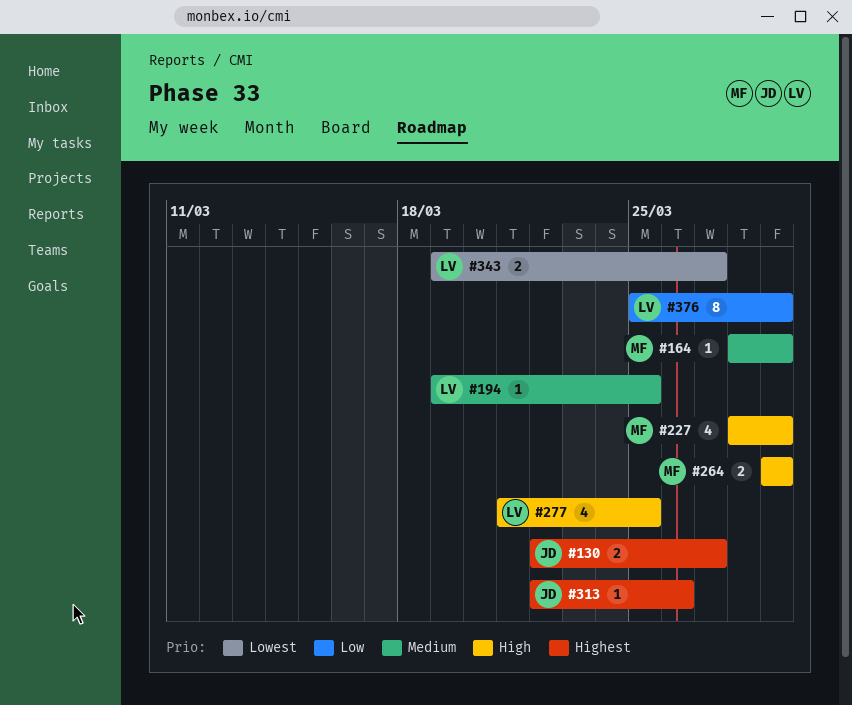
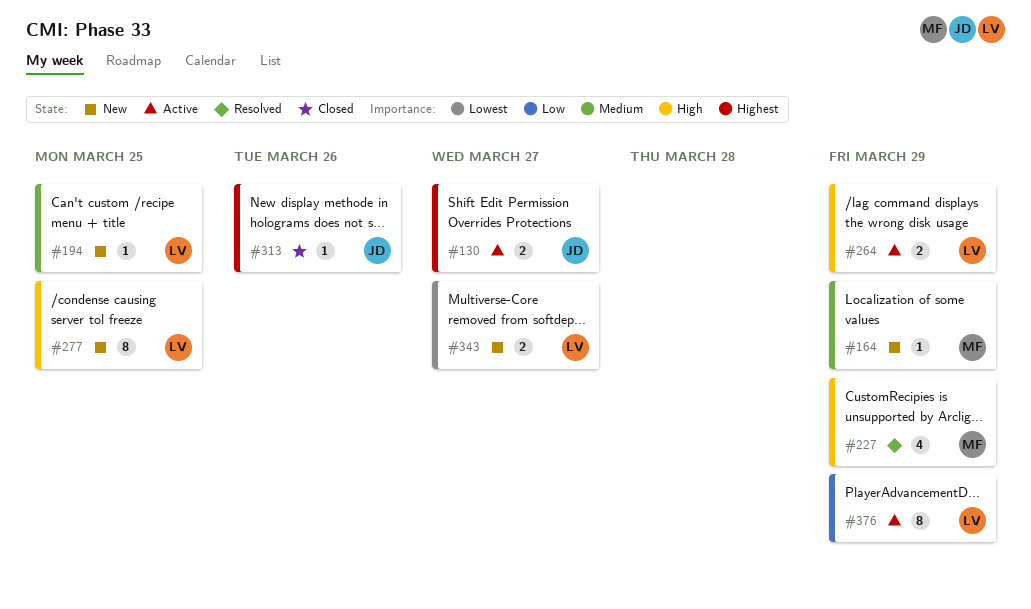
#264, owner: MF -> LV
#277, estimate: 4 -> 8

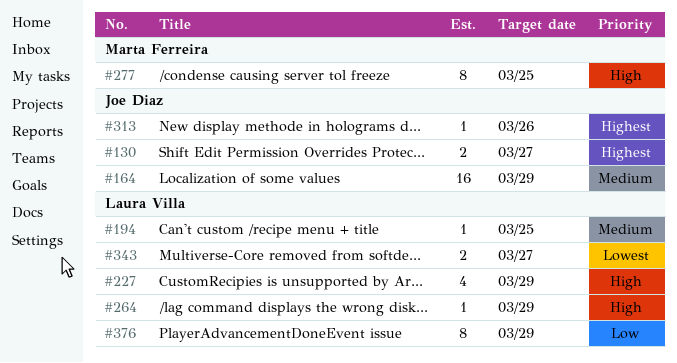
#164, owner: Marta Ferreira -> Joe Diaz
#164, estimate: 1 -> 16
#227, owner: Marta Ferreira -> Laura Villa
#264, estimate: 2 -> 1
#277, owner: Laura Villa -> Marta Ferreira

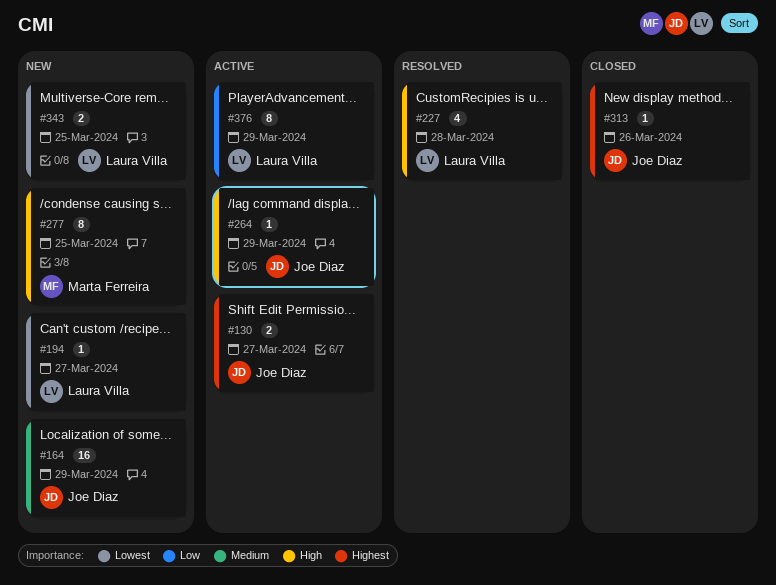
#194, priority: Medium -> Lowest
#194, due: Mar 25 -> Mar 27
#227, due: Mar 29 -> Mar 28
#264, owner: Laura Villa -> Joe Diaz
#343, due: Mar 27 -> Mar 25

